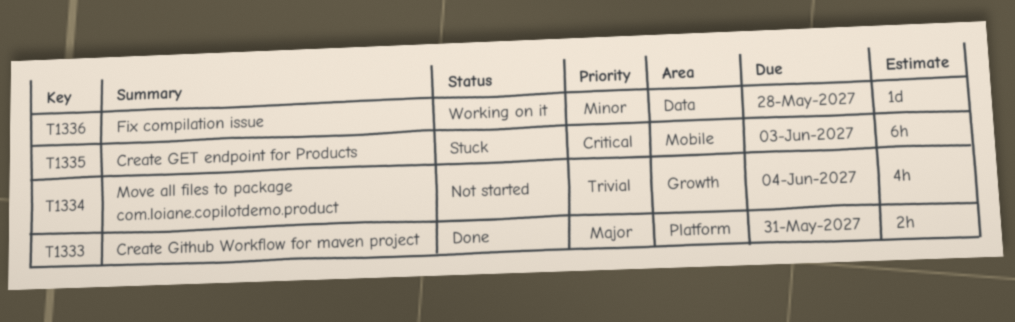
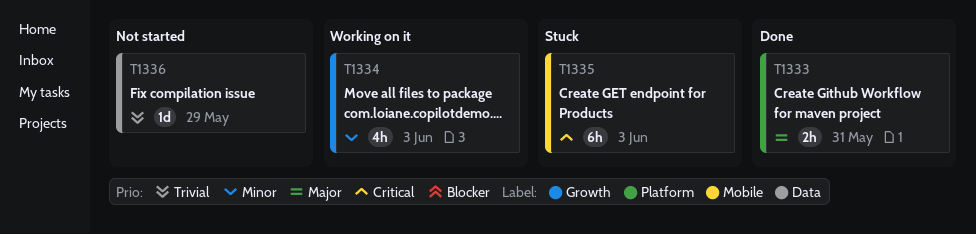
T1334, status: Not started -> Working on it
T1334, priority: Trivial -> Minor
T1334, due: Jun 4 -> Jun 3
T1336, status: Working on it -> Not started
T1336, priority: Minor -> Trivial
T1336, due: May 28 -> May 29

